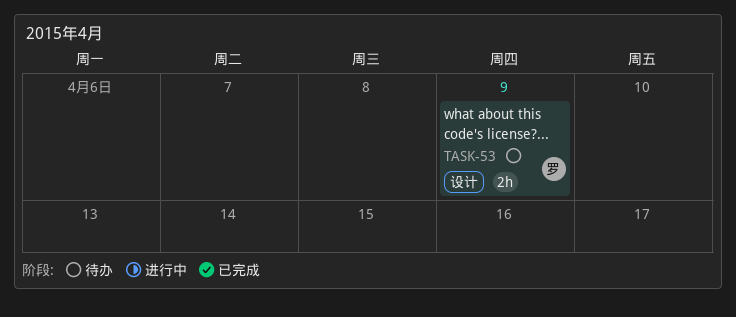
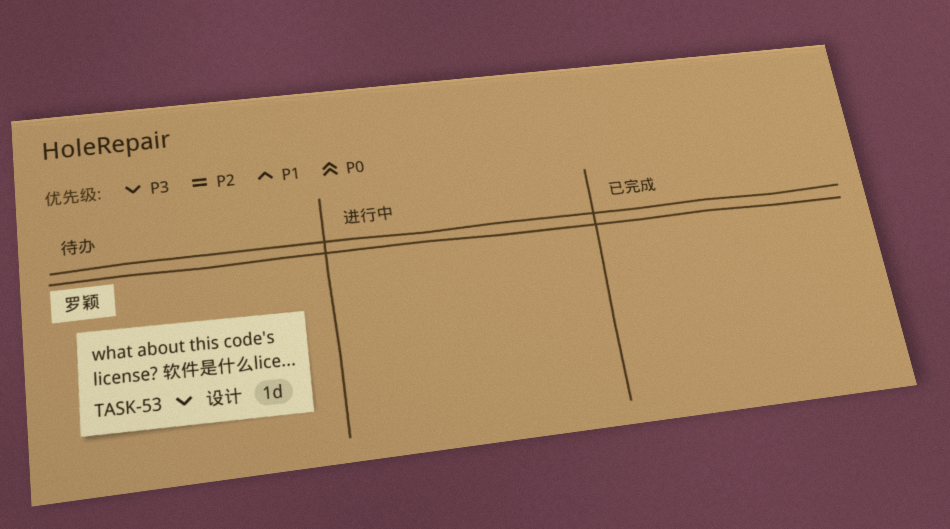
TASK-53, estimate: 2h -> 1d

